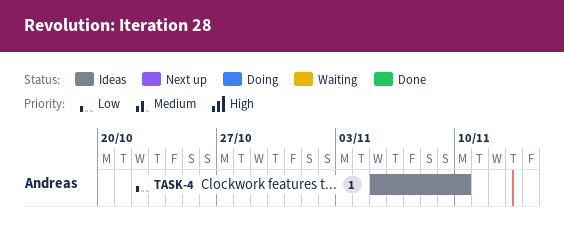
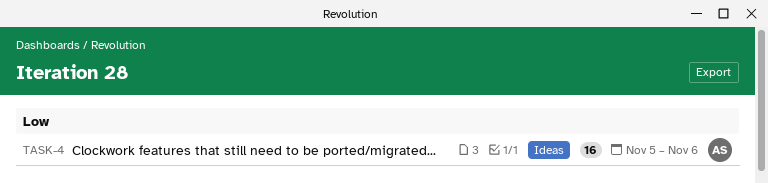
TASK-4, estimate: 1 -> 16
TASK-4, due: Nov 10 -> Nov 6

